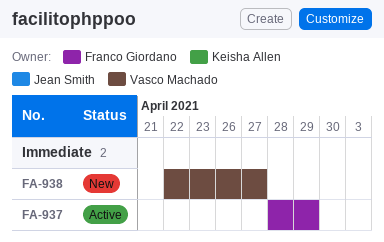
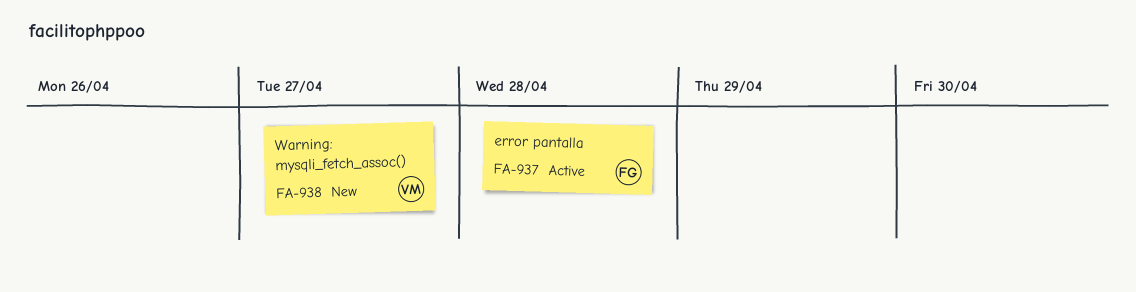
FA-937, due: Apr 29 -> Apr 28

